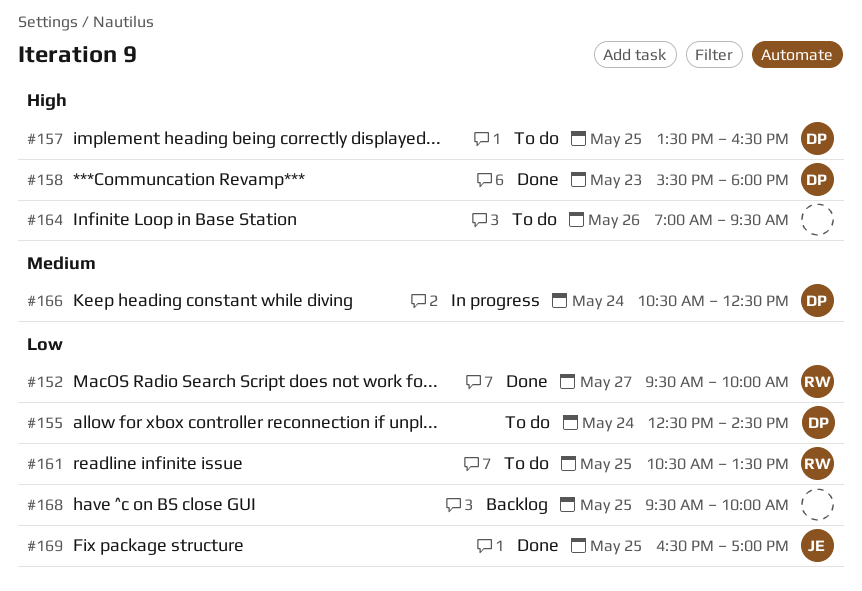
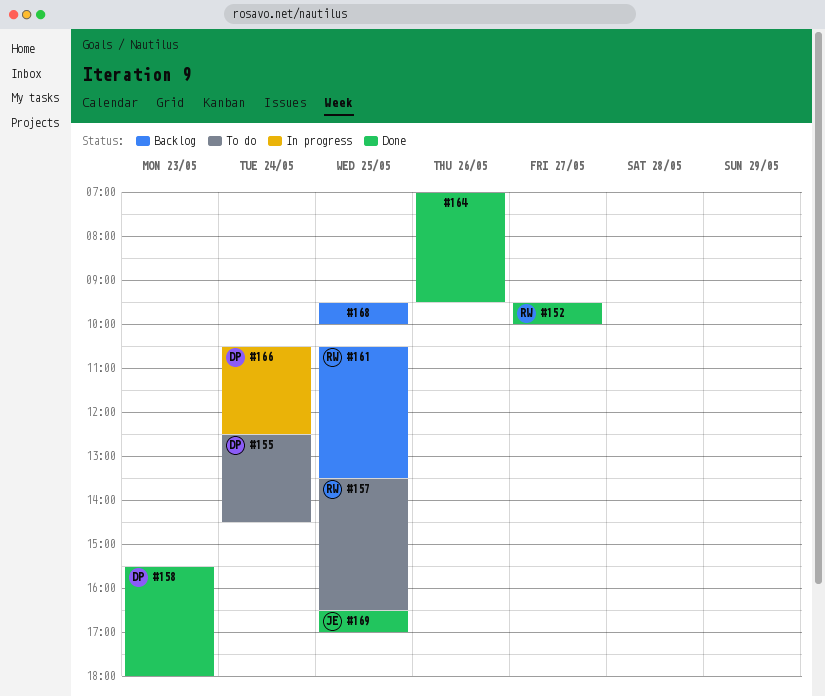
#157, owner: DP -> RW
#161, status: To do -> Backlog
#164, status: To do -> Done

